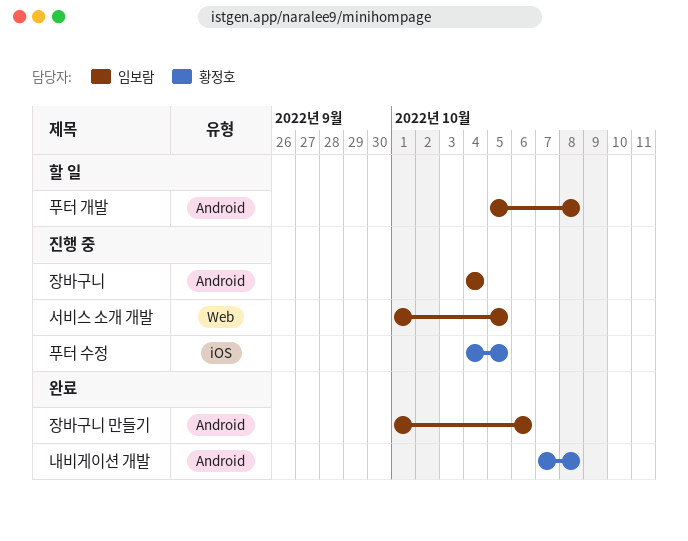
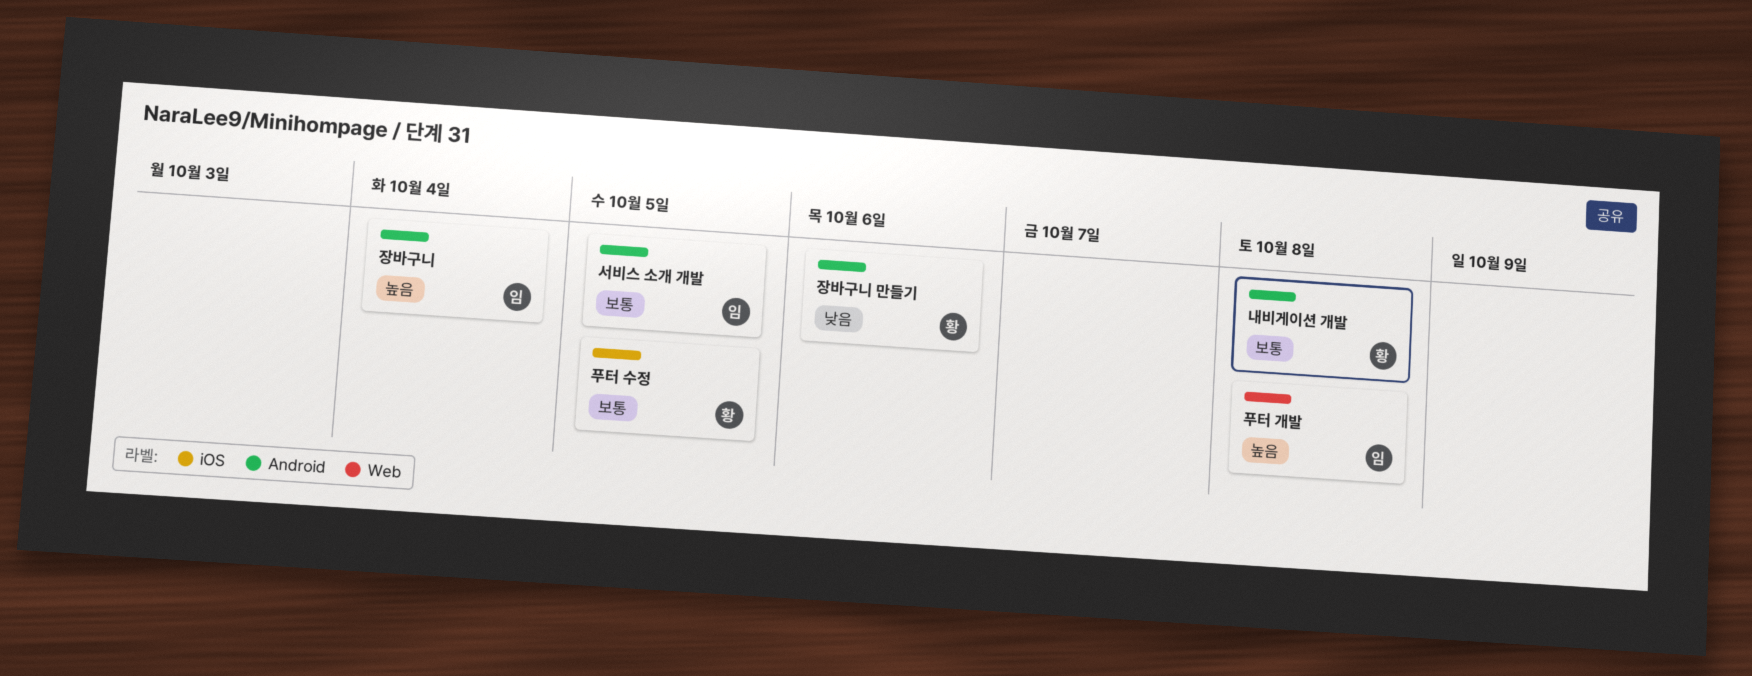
서비스 소개 개발, label: Web -> Android
장바구니 만들기, owner: 임보람 -> 황정호
푸터 개발, label: Android -> Web

